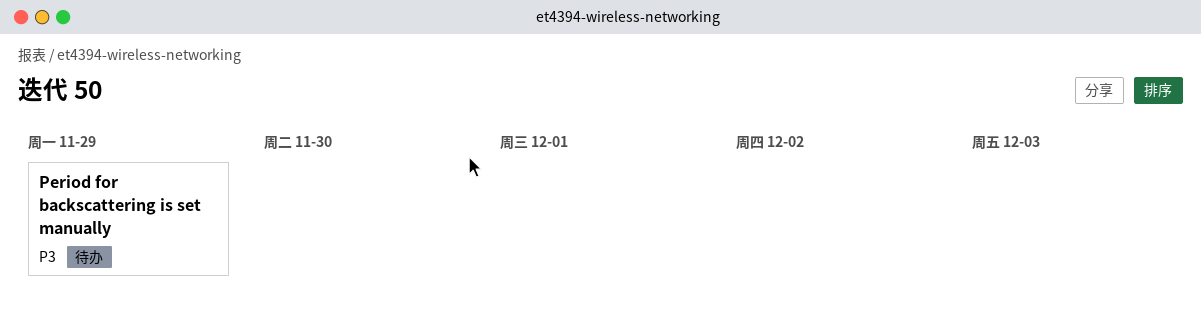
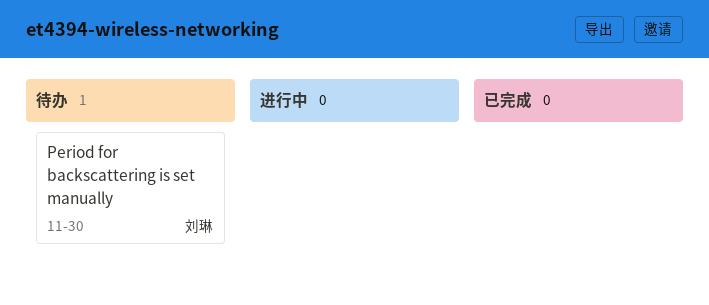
Period for backscattering is set manually, due: Nov 29 -> Nov 30

